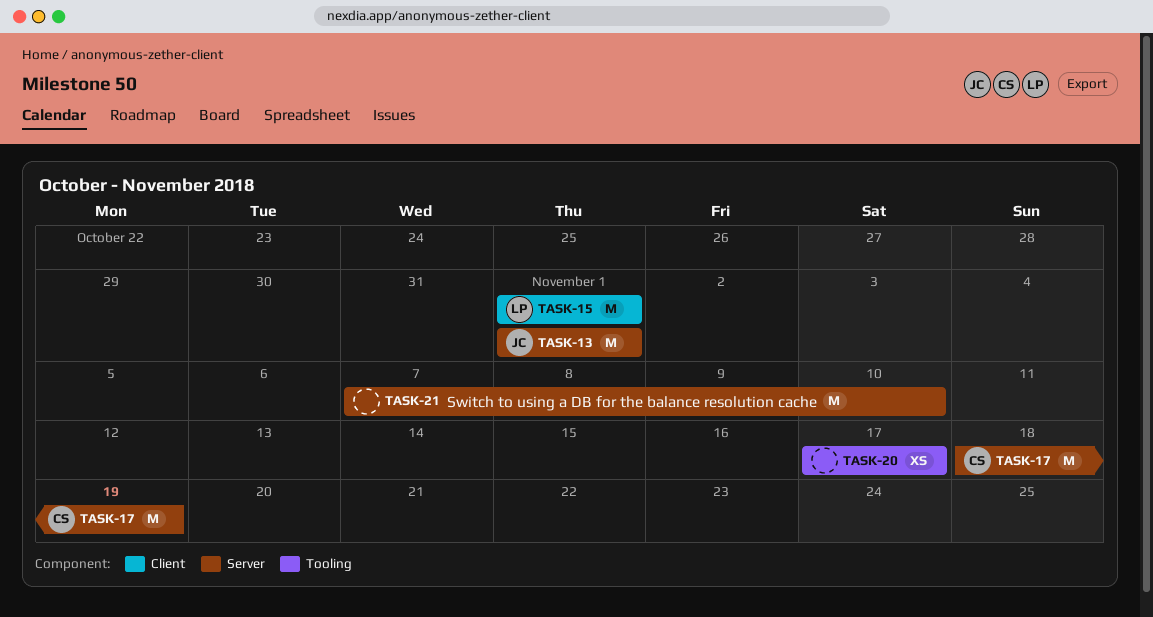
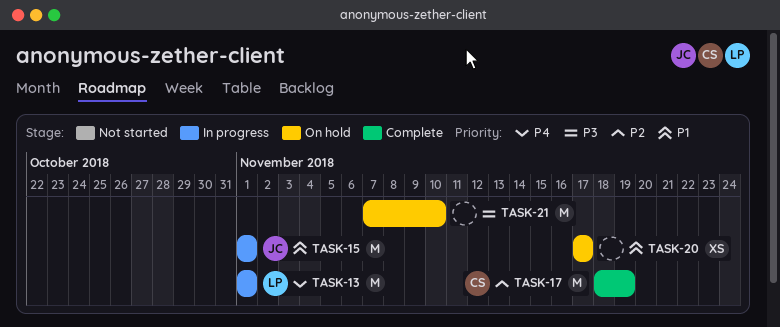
TASK-13, owner: JC -> LP
TASK-15, owner: LP -> JC

